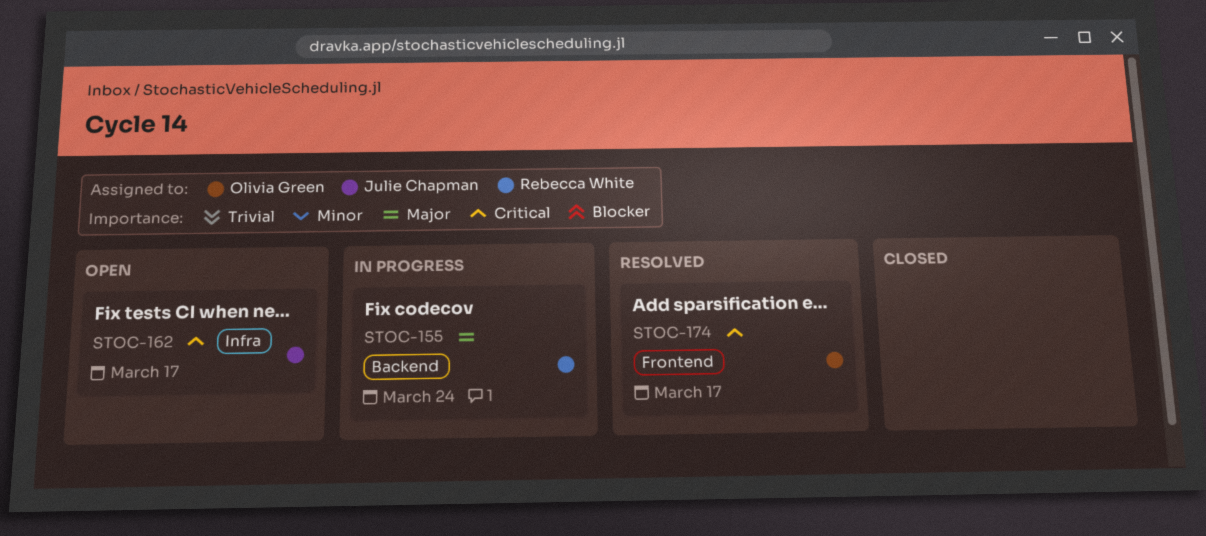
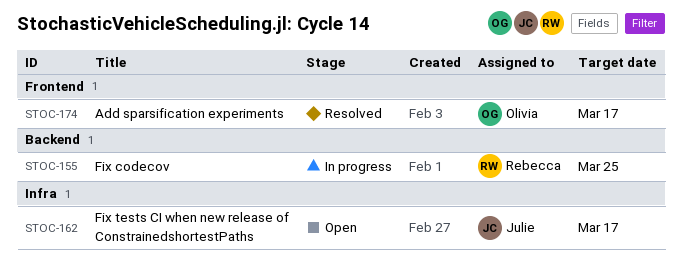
STOC-155, due: Mar 24 -> Mar 25

